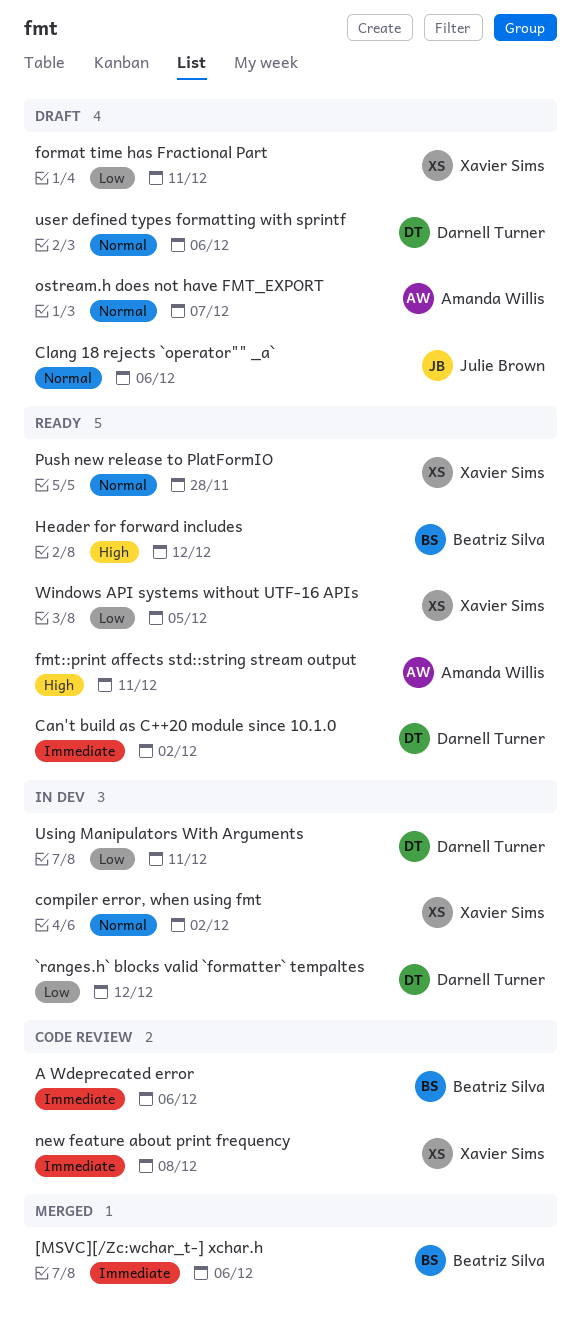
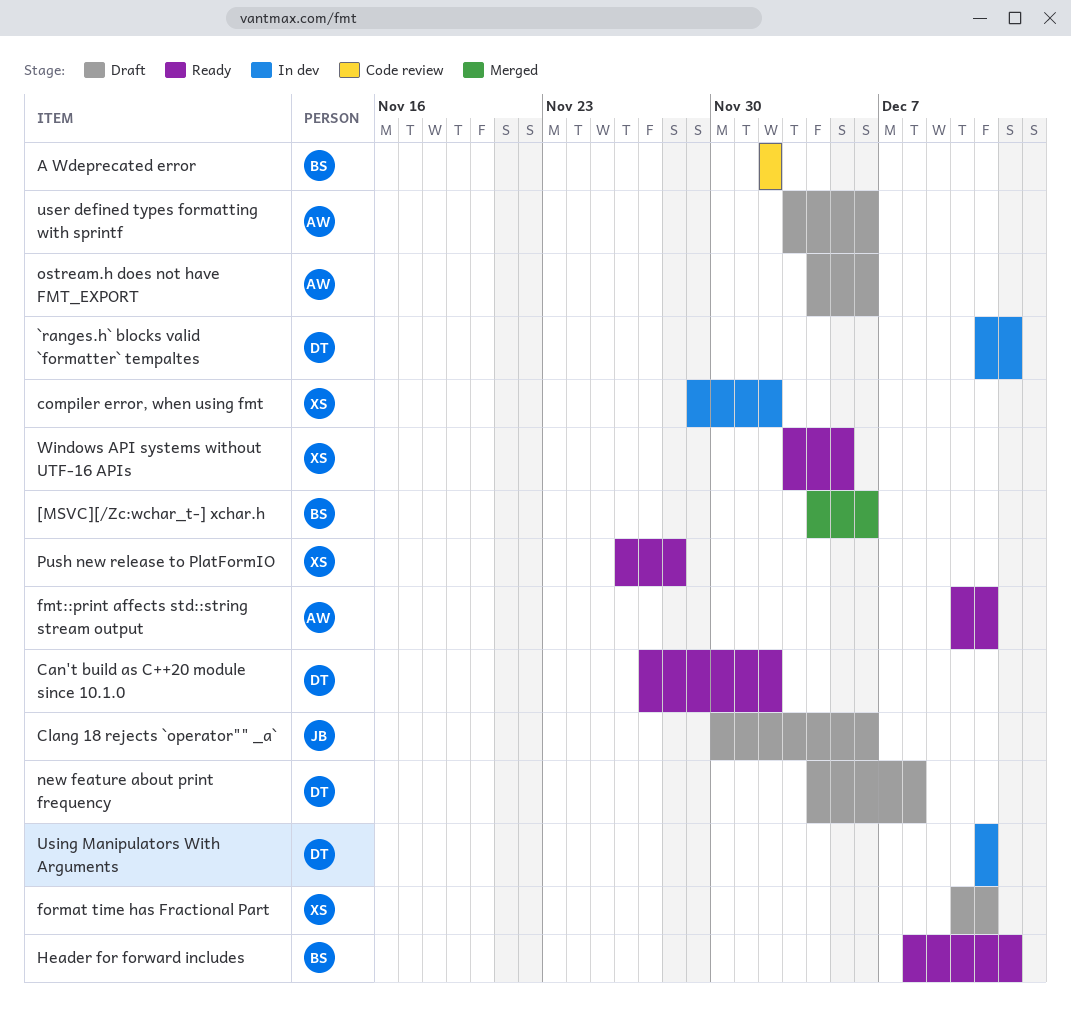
A Wdeprecated error, due: Dec 6 -> Dec 2
new feature about print frequency, status: Code review -> Draft
new feature about print frequency, owner: Xavier Sims -> Darnell Turner
ostream.h does not have FMT_EXPORT, due: Dec 7 -> Dec 6
user defined types formatting with sprintf, owner: Darnell Turner -> Amanda Willis

